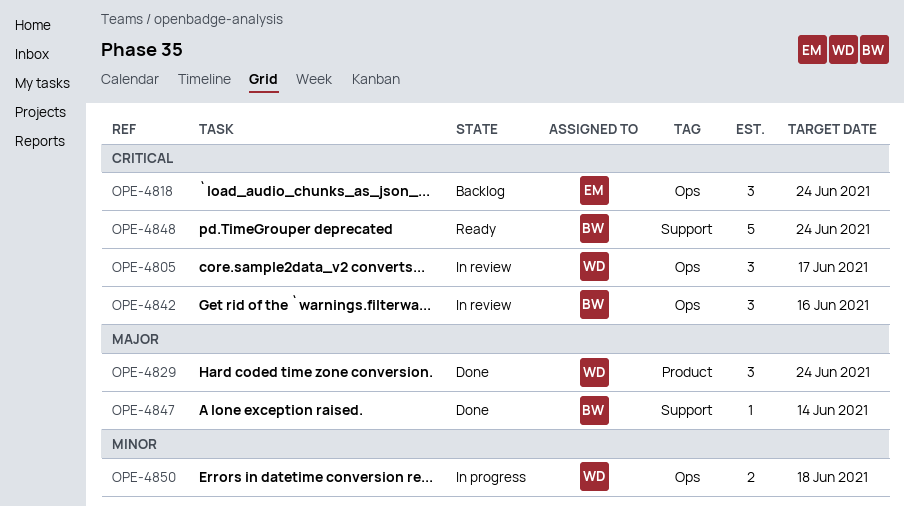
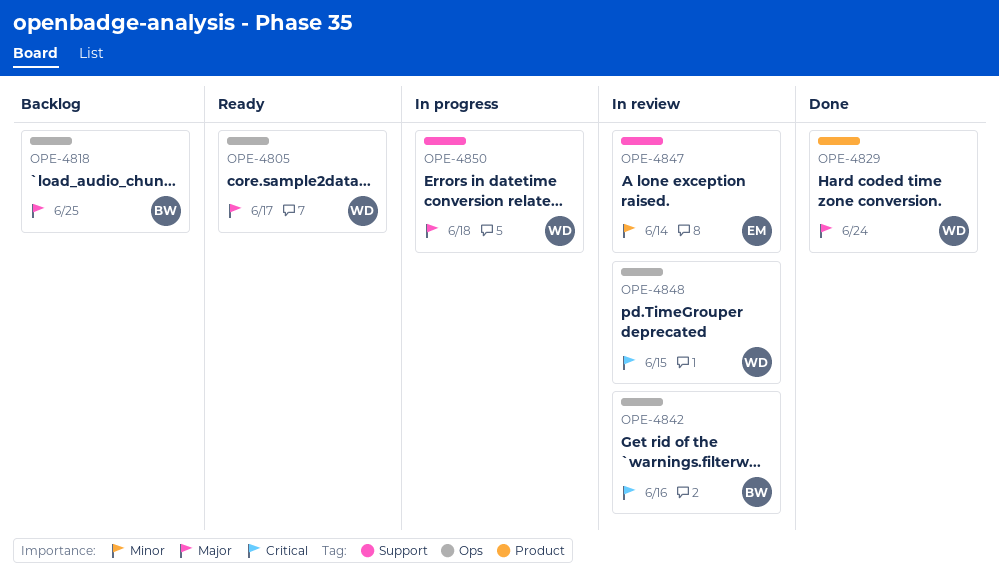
OPE-4805, status: In review -> Ready
OPE-4805, priority: Critical -> Major
OPE-4818, owner: EM -> BW
OPE-4818, priority: Critical -> Major
OPE-4818, due: Jun 24 -> Jun 25
OPE-4847, status: Done -> In review
OPE-4847, owner: BW -> EM
OPE-4847, priority: Major -> Minor
OPE-4848, status: Ready -> In review
OPE-4848, owner: BW -> WD
OPE-4848, label: Support -> Ops
OPE-4848, due: Jun 24 -> Jun 15
OPE-4850, priority: Minor -> Major
OPE-4850, label: Ops -> Support

